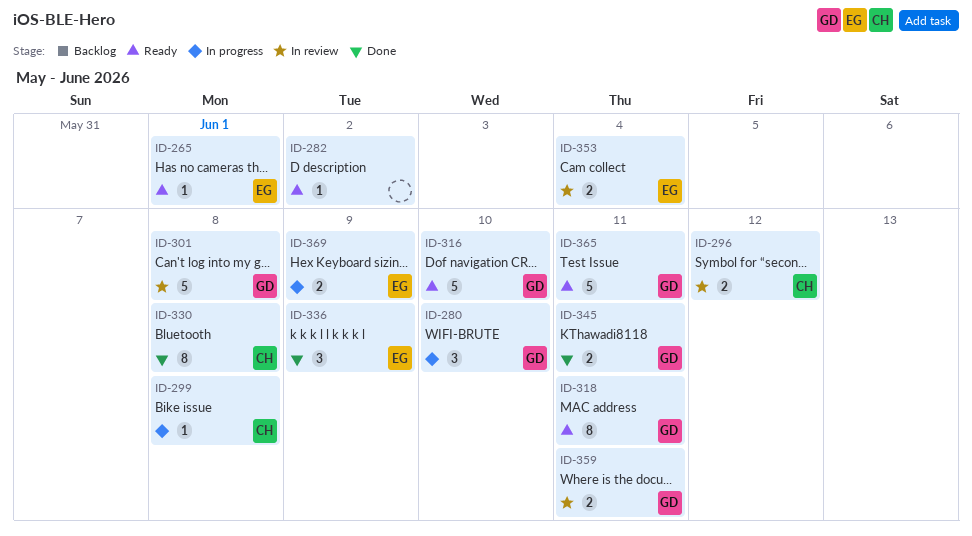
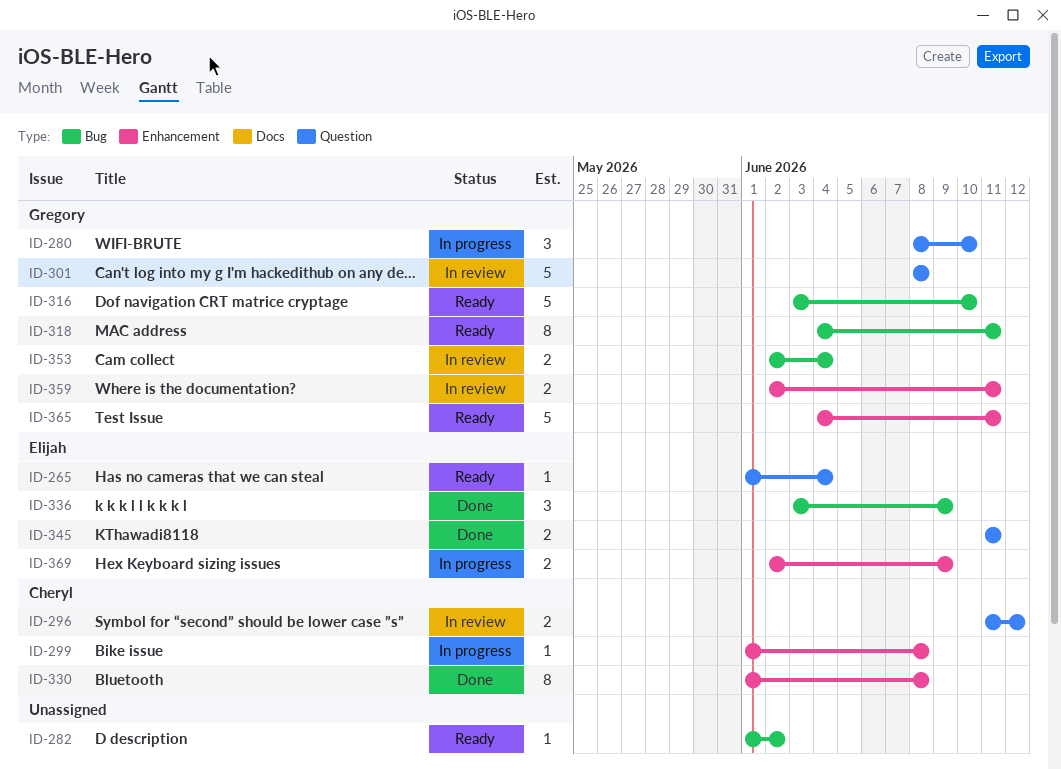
ID-265, due: Jun 1 -> Jun 4
ID-345, owner: Gregory -> Elijah
ID-353, owner: Elijah -> Gregory

